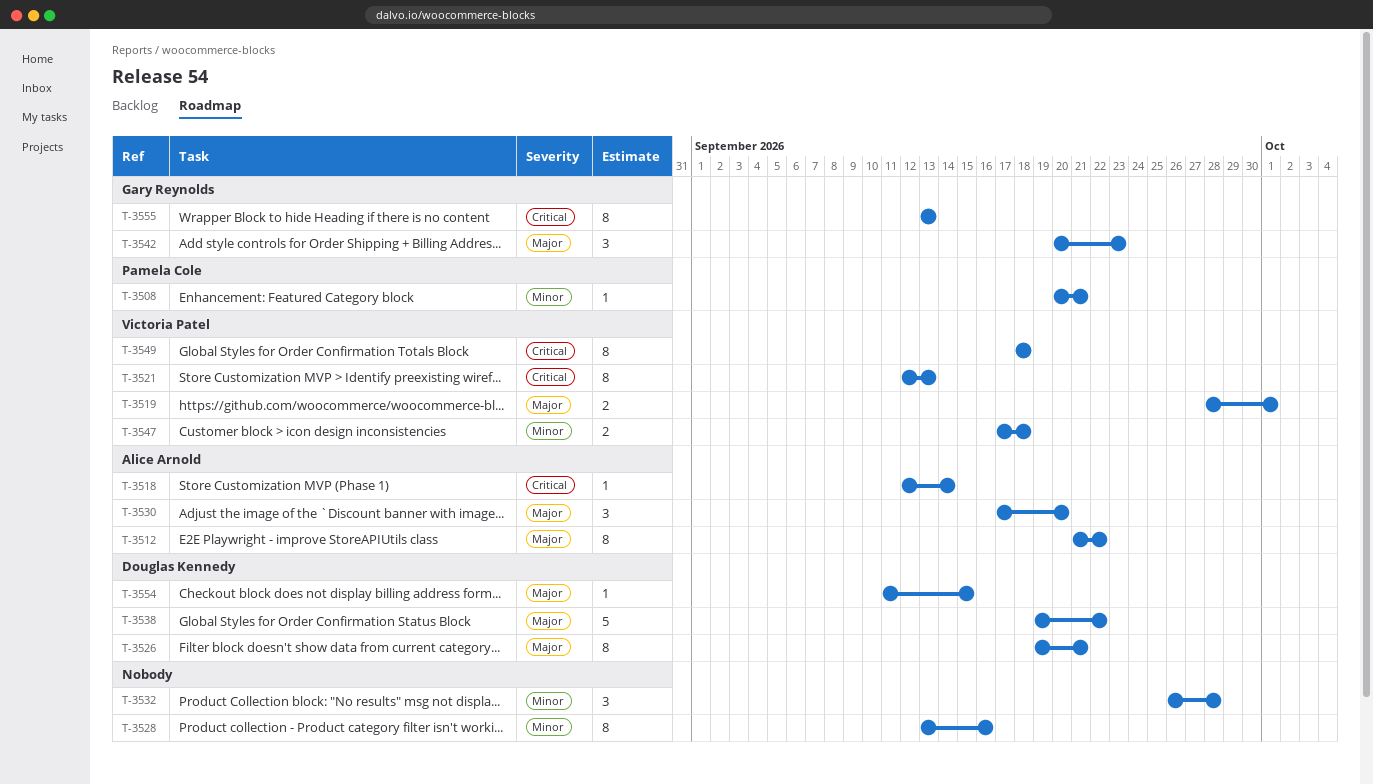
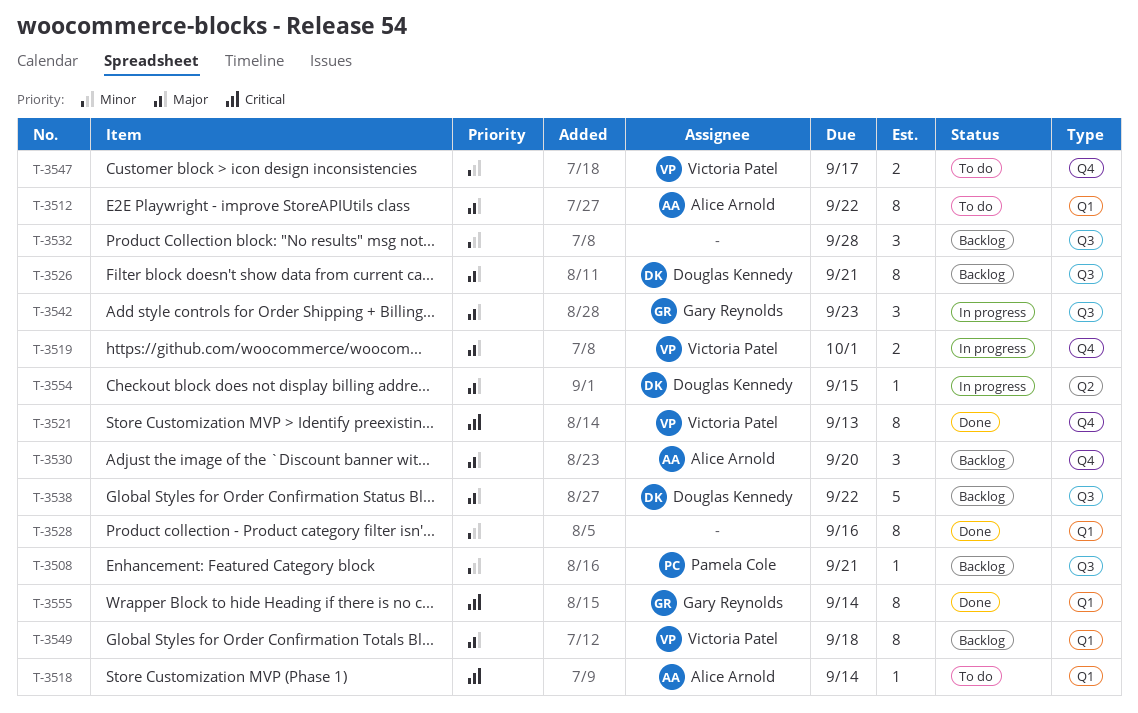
T-3547, due: Sep 18 -> Sep 17
T-3549, priority: Critical -> Major
T-3555, due: Sep 13 -> Sep 14

